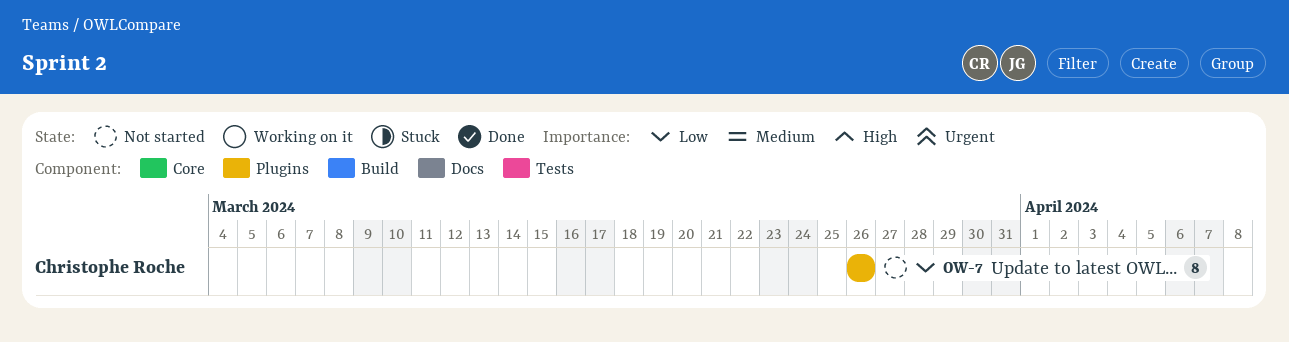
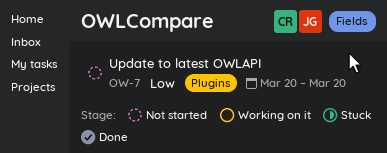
OW-7, start: Mar 26 -> Mar 20
OW-7, due: Mar 26 -> Mar 20

